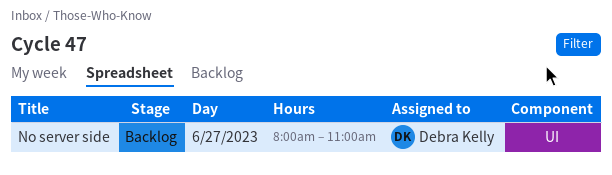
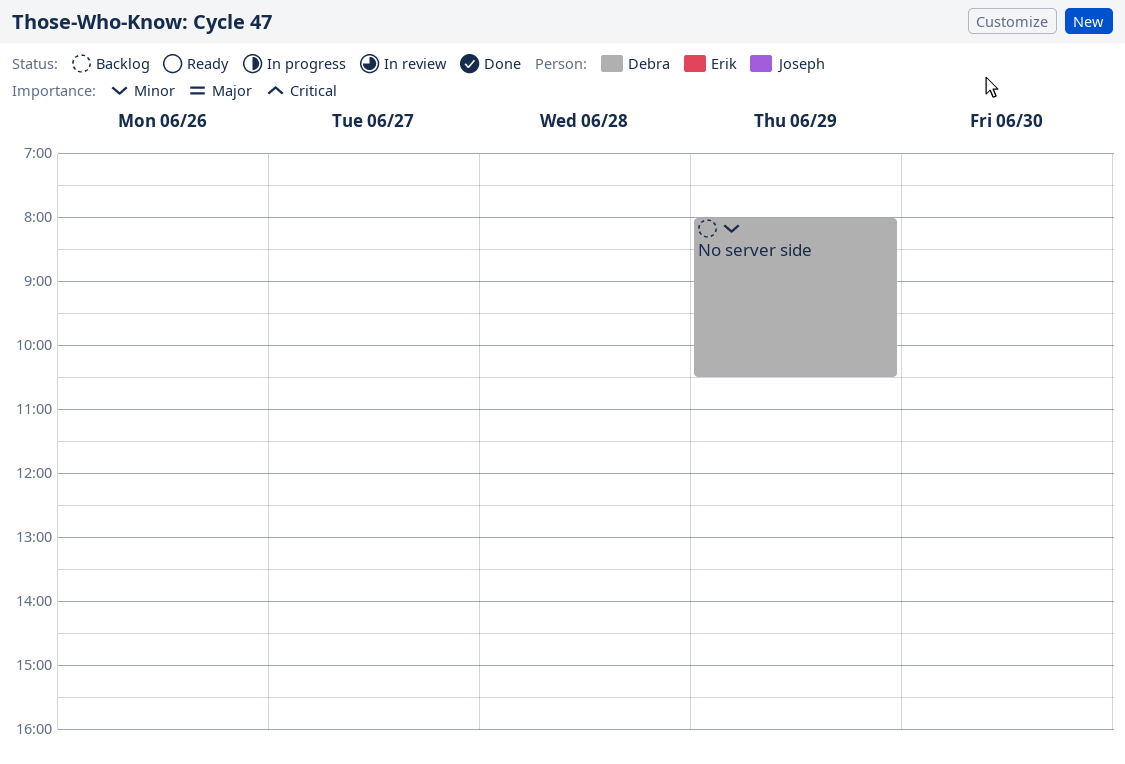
No server side, day: Jun 27 -> Jun 29
No server side, ends: 11:00 -> 10:30

